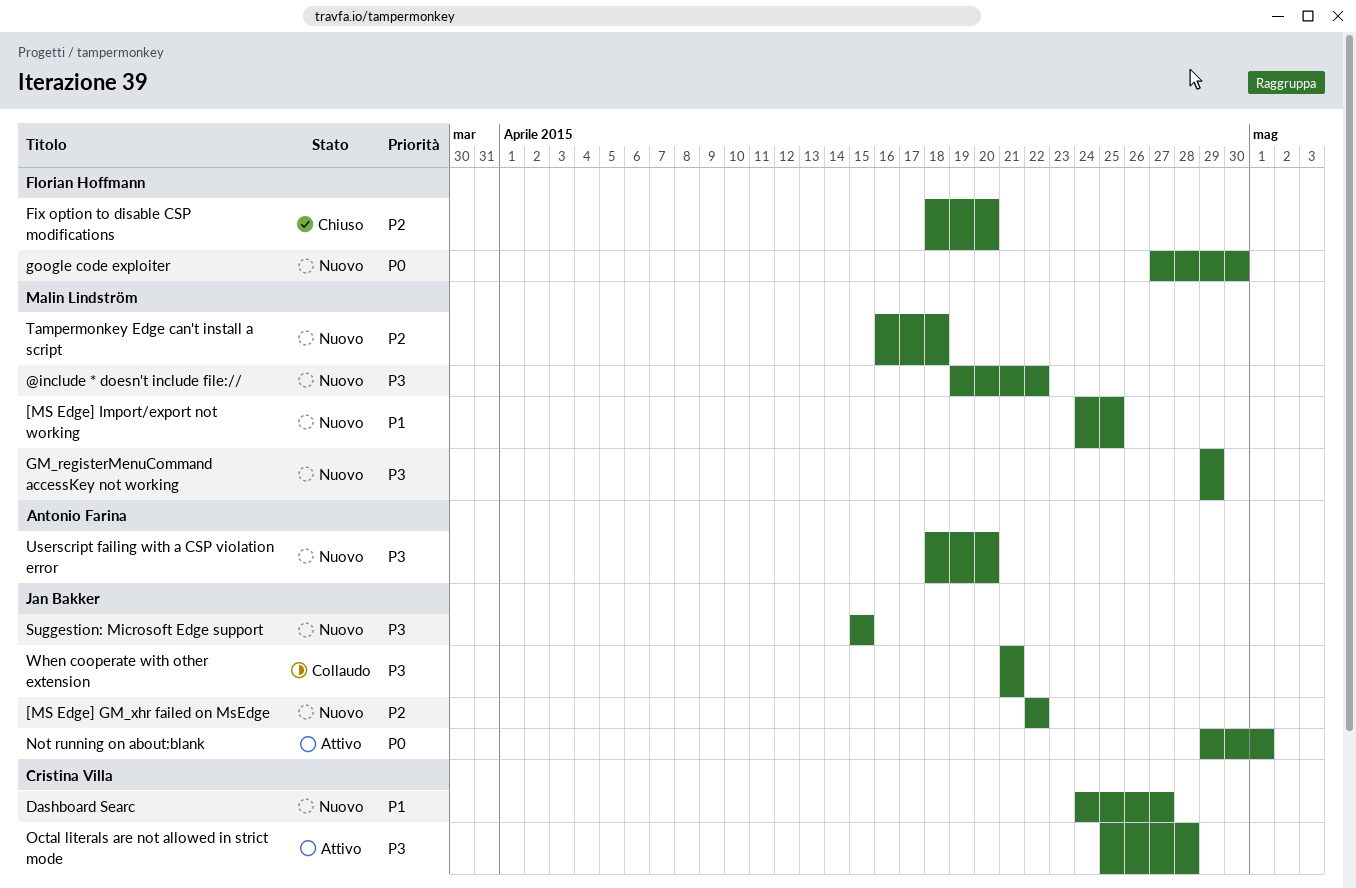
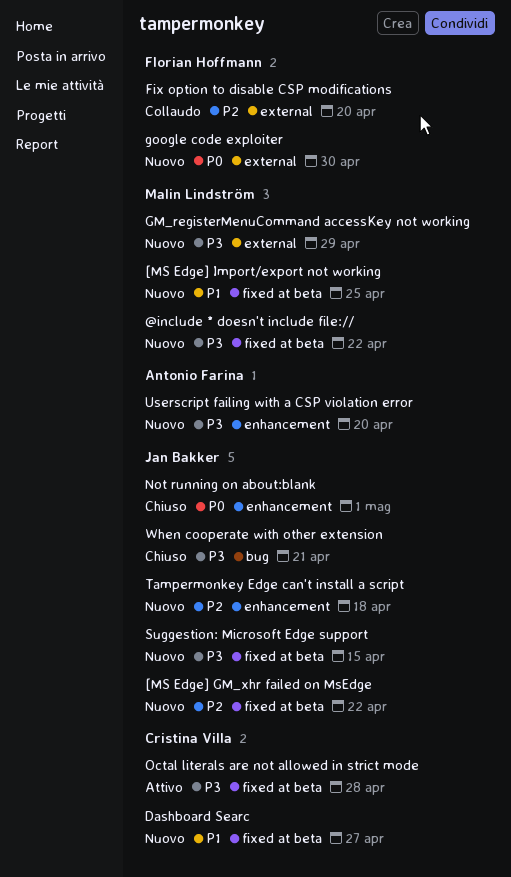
Fix option to disable CSP modifications, status: Chiuso -> Collaudo
Not running on about:blank, status: Attivo -> Chiuso
Tampermonkey Edge can't install a script, owner: Malin Lindström -> Jan Bakker
When cooperate with other extension, status: Collaudo -> Chiuso

